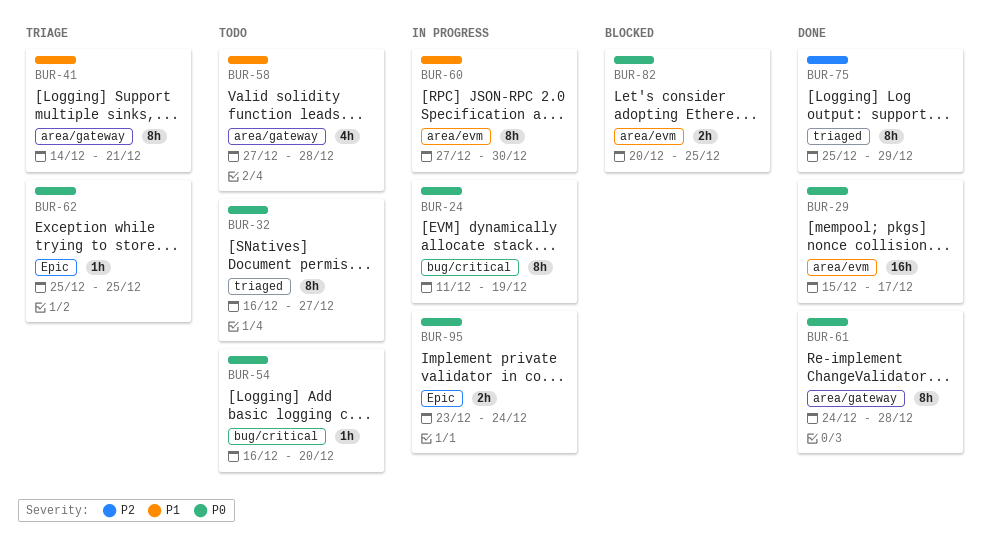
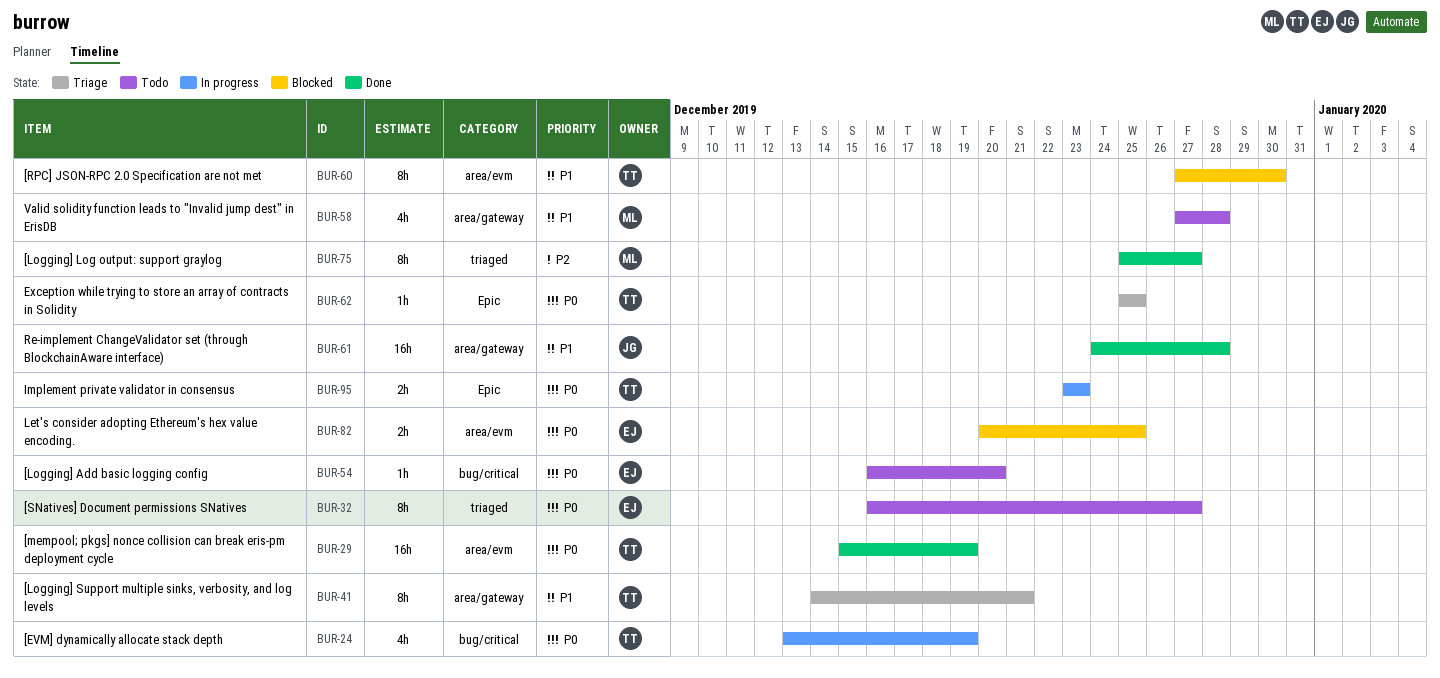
BUR-24, estimate: 8h -> 4h
BUR-24, start: Dec 11 -> Dec 13
BUR-29, due: Dec 17 -> Dec 19
BUR-60, status: In progress -> Blocked
BUR-61, priority: P0 -> P1
BUR-61, estimate: 8h -> 16h
BUR-75, due: Dec 29 -> Dec 27
BUR-95, due: Dec 24 -> Dec 23

